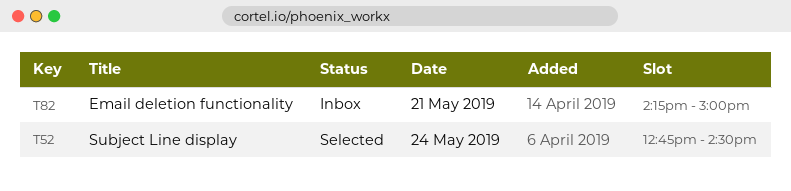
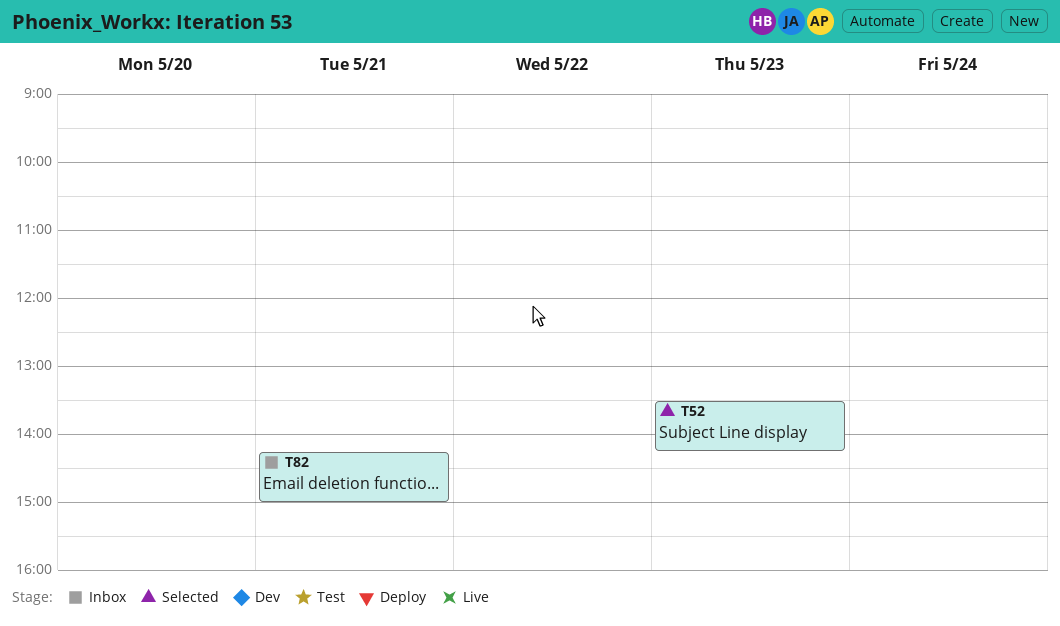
T52, day: May 24 -> May 23
T52, begins: 12:45 -> 13:30
T52, ends: 14:30 -> 14:15

